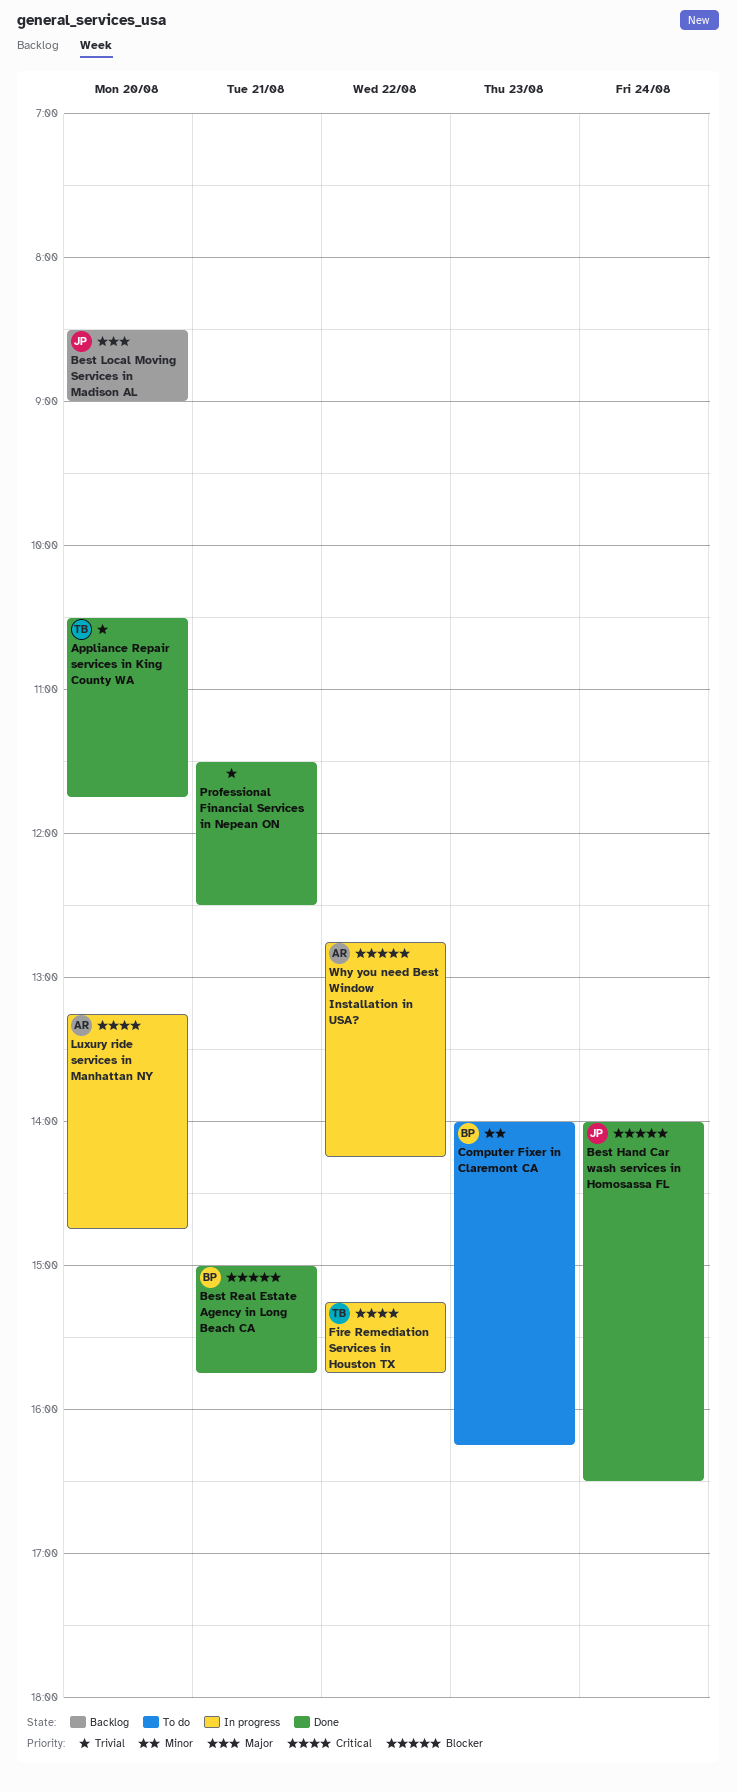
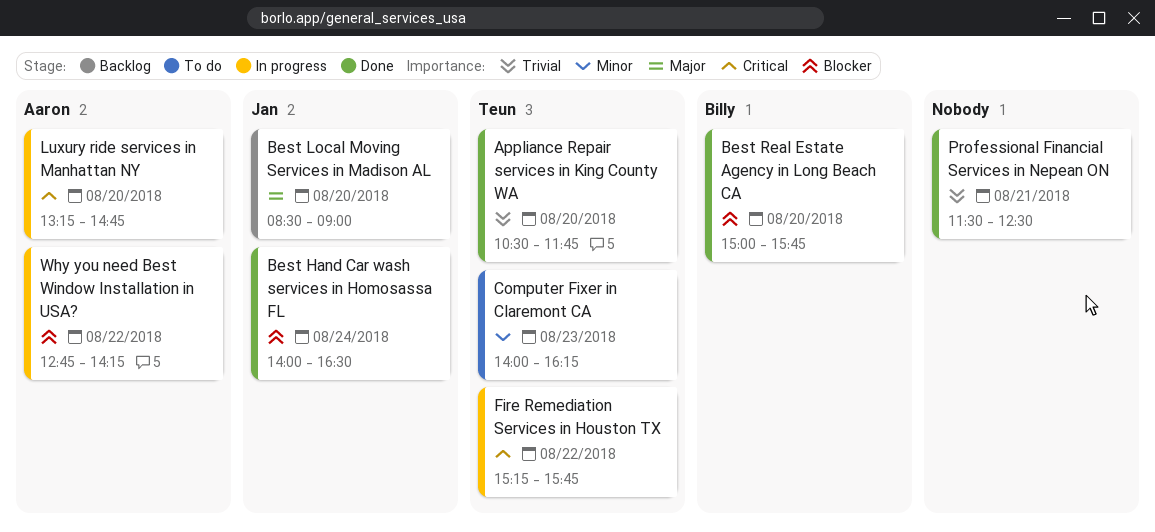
Best Real Estate Agency in Long Beach CA, day: Aug 21 -> Aug 20
Computer Fixer in Claremont CA, owner: Billy -> Teun

